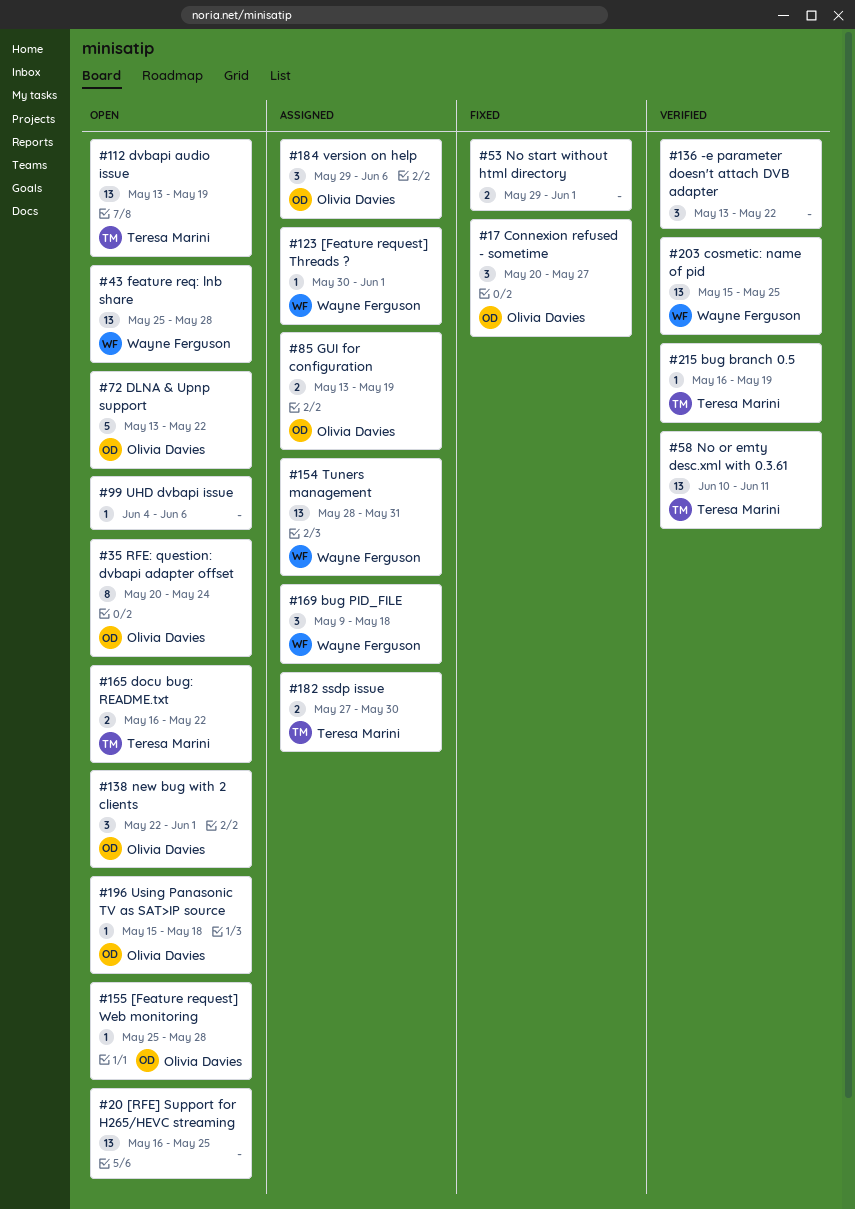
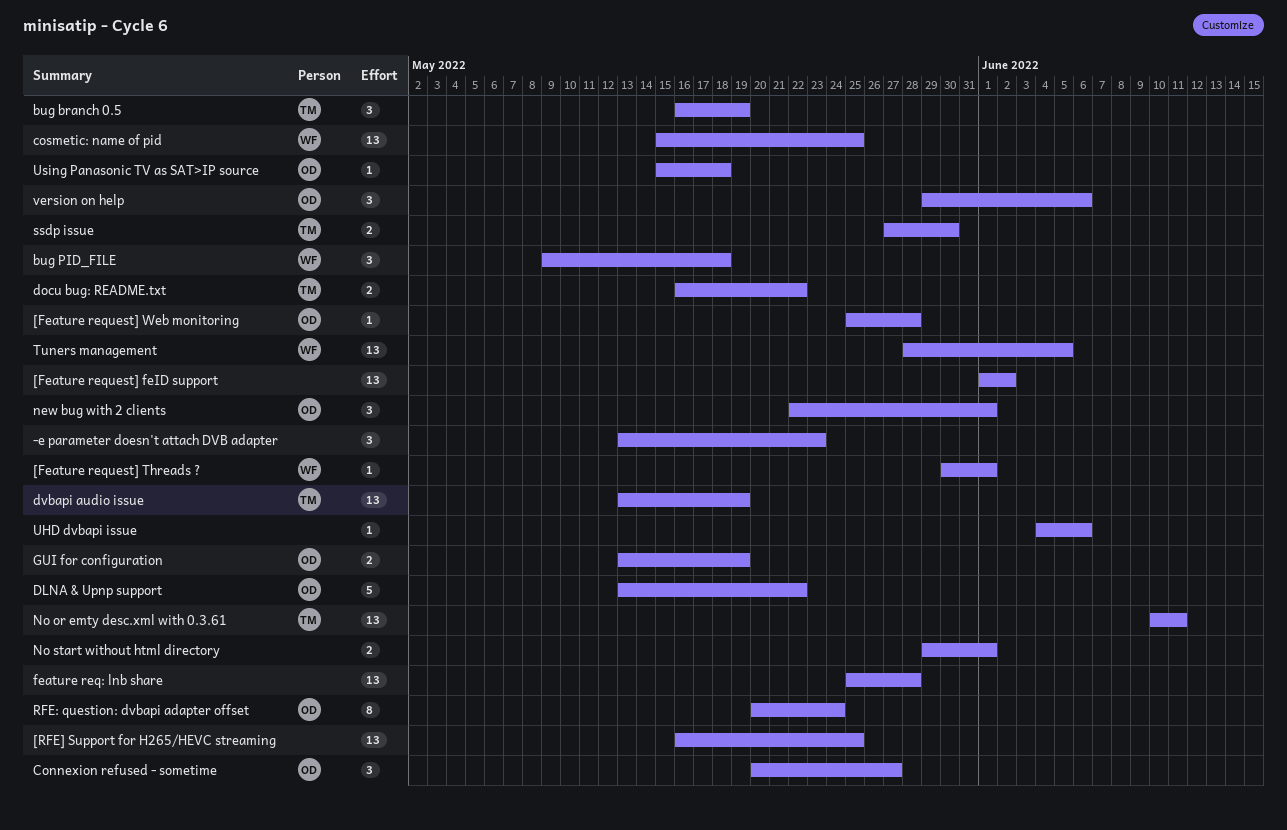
-e parameter doesn't attach DVB adapter, due: May 22 -> May 23
[Feature request] feID support: none -> present
bug branch 0.5, estimate: 1 -> 3
feature req: lnb share, owner: Wayne Ferguson -> none
Tuners management, due: May 31 -> Jun 5

